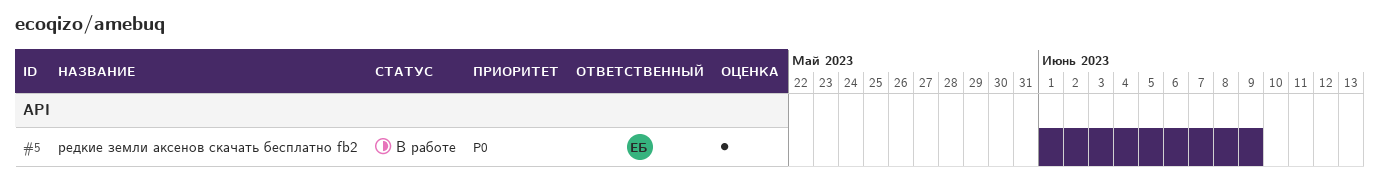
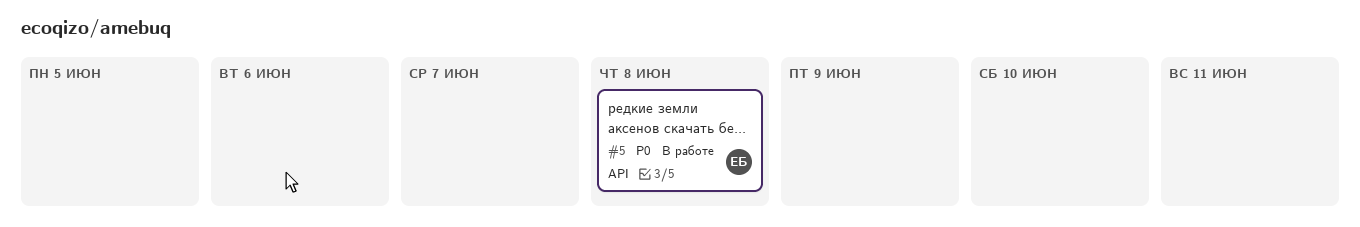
#5, due: Jun 9 -> Jun 8

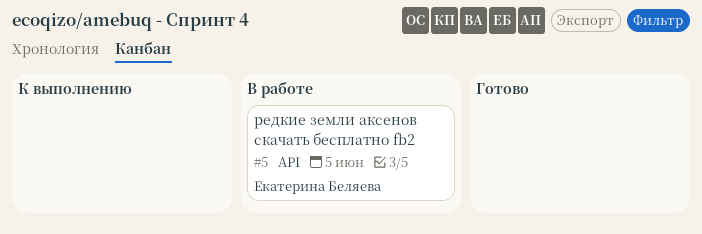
#5, due: Jun 8 -> Jun 5

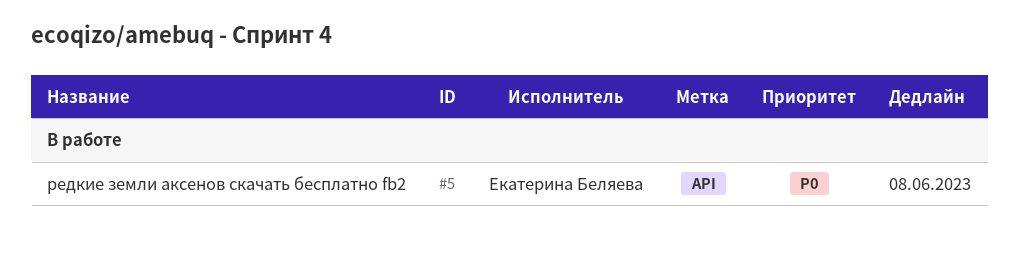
#5, due: Jun 5 -> Jun 8

